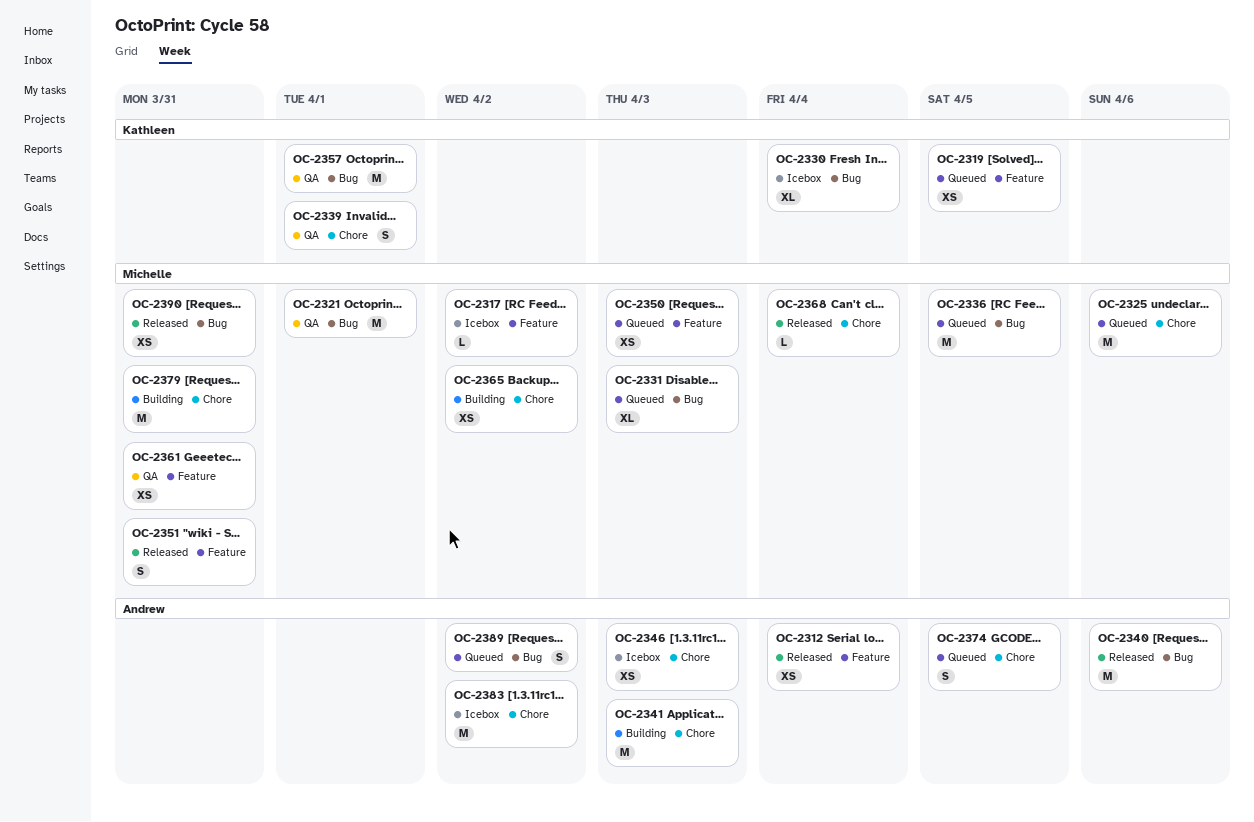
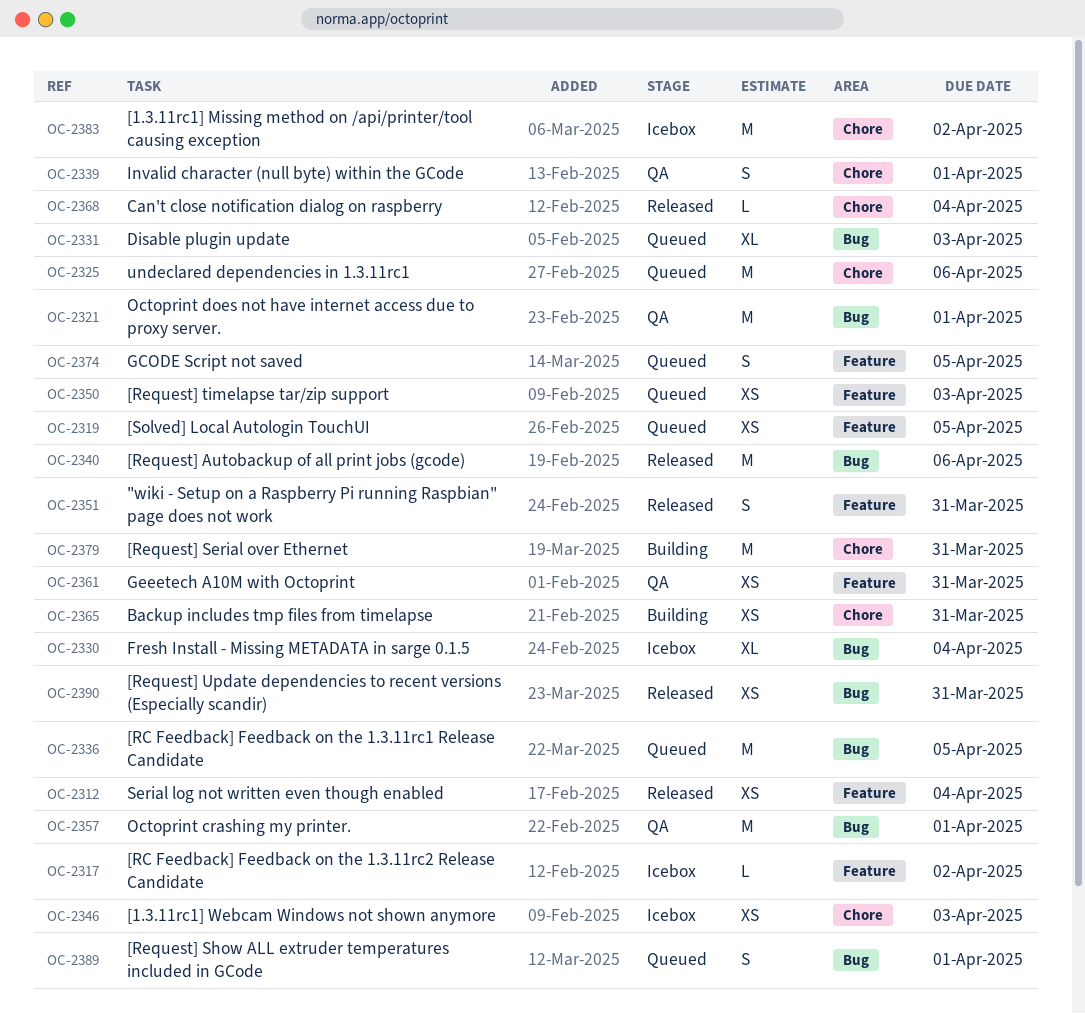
OC-2341: present -> none
OC-2365, due: Apr 2 -> Mar 31
OC-2374, label: Chore -> Feature
OC-2389, due: Apr 2 -> Apr 1

